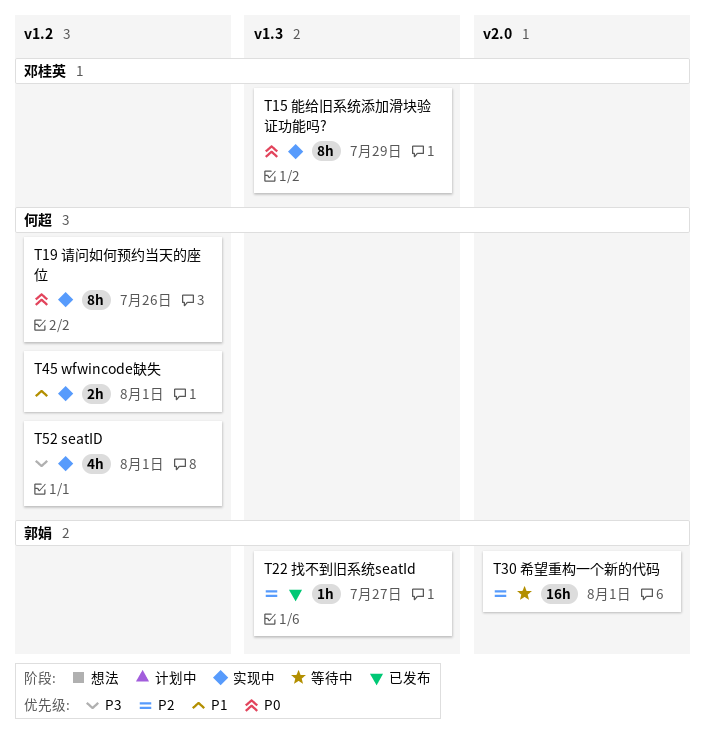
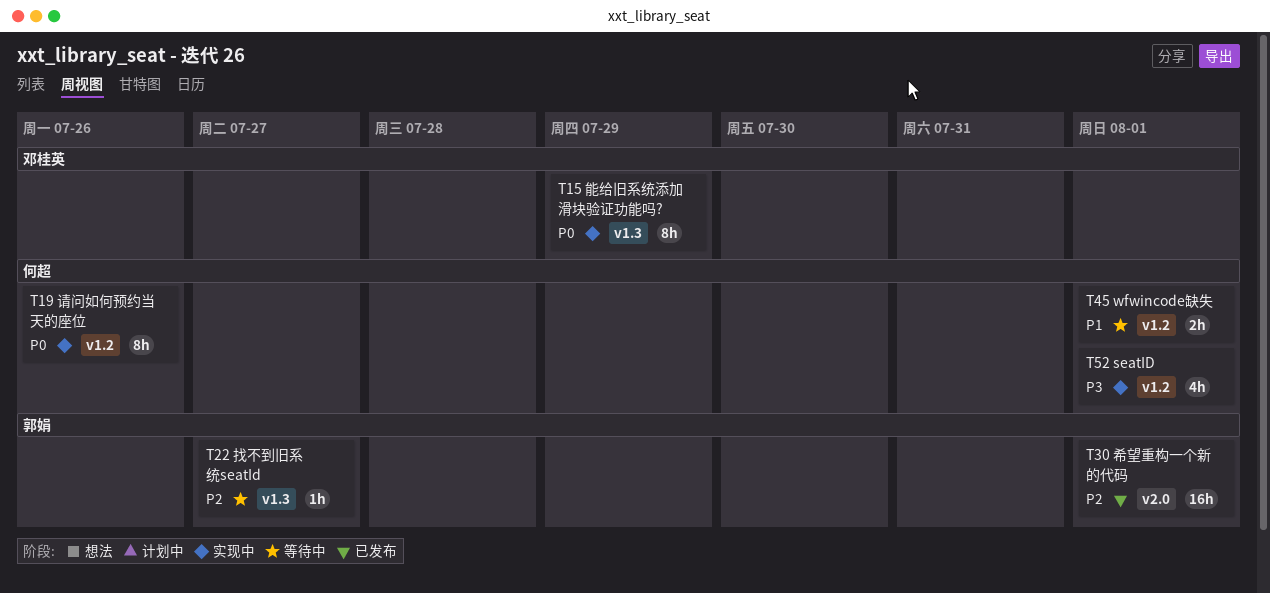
T22, status: 已发布 -> 等待中
T30, status: 等待中 -> 已发布
T45, status: 实现中 -> 等待中

